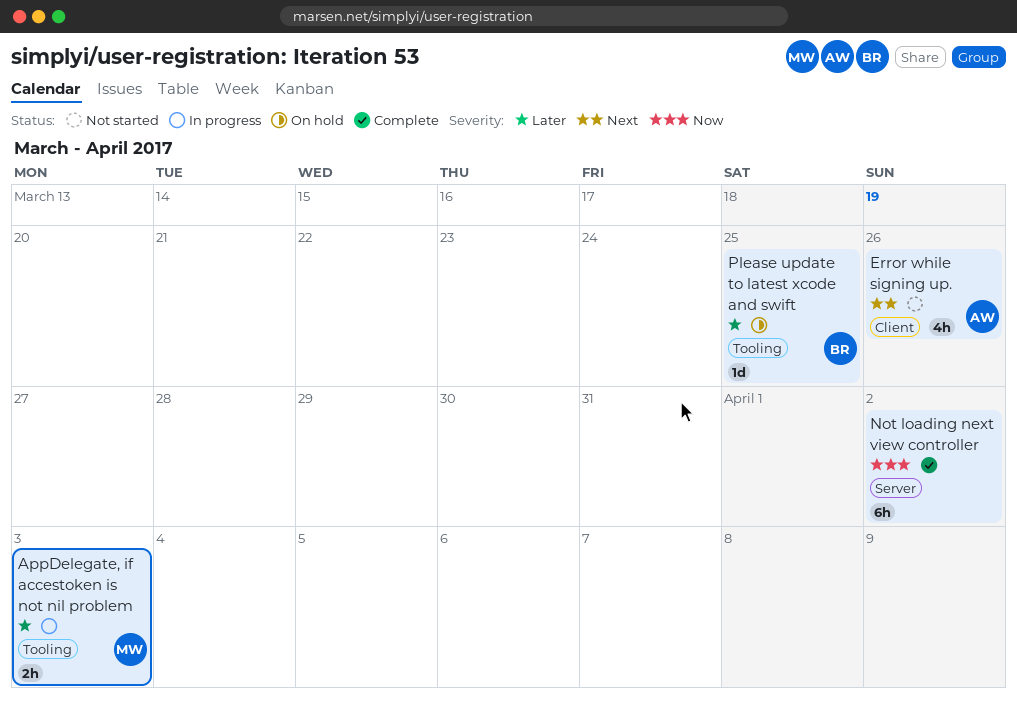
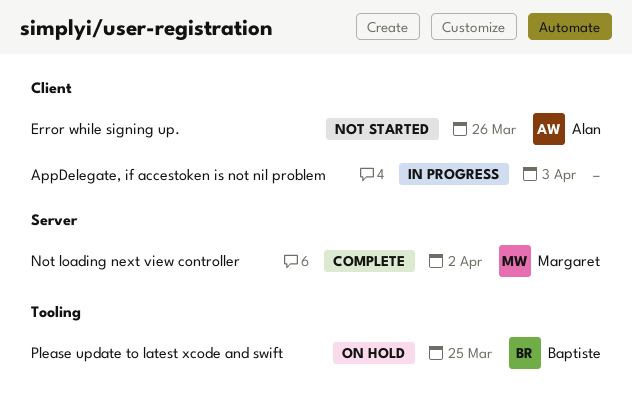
AppDelegate, if accestoken is not nil problem, owner: Margaret -> none
AppDelegate, if accestoken is not nil problem, label: Tooling -> Client
Not loading next view controller, owner: none -> Margaret

